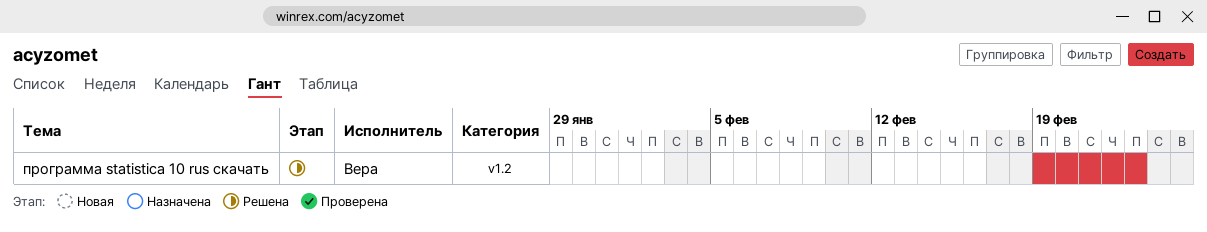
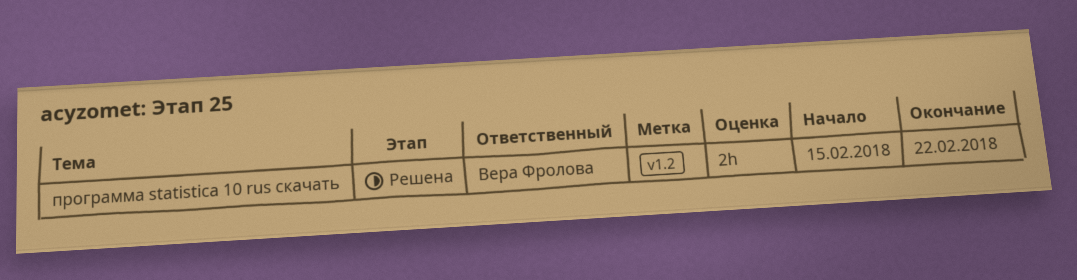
программа statistica 10 rus скачать, start: Feb 19 -> Feb 15
программа statistica 10 rus скачать, due: Feb 23 -> Feb 22

